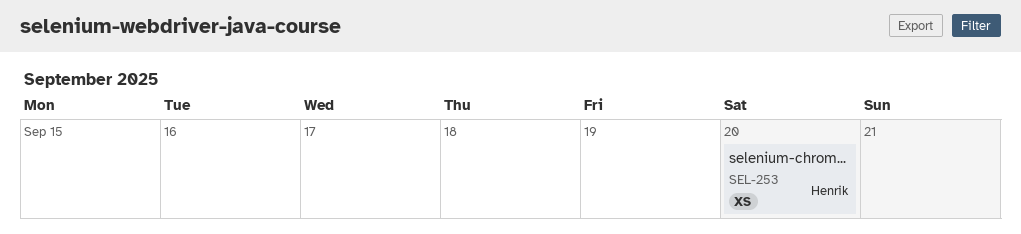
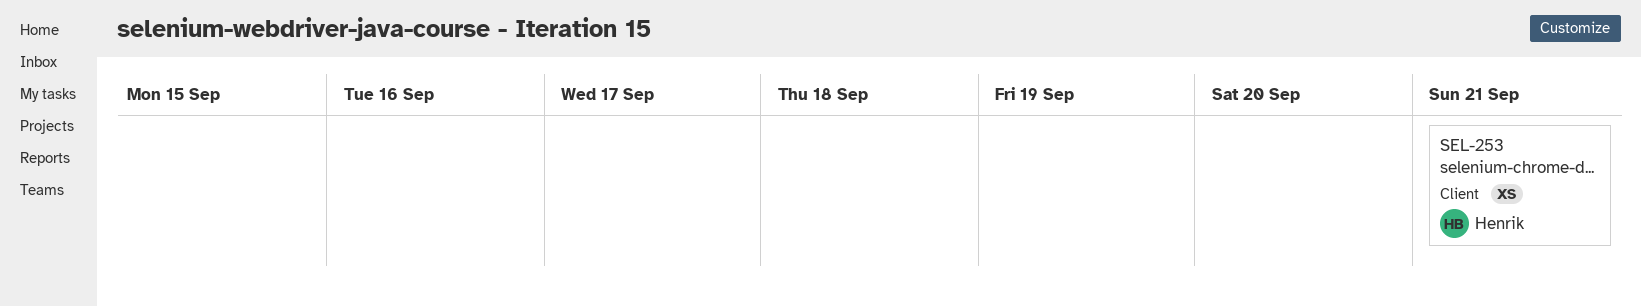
SEL-253, due: Sep 20 -> Sep 21

